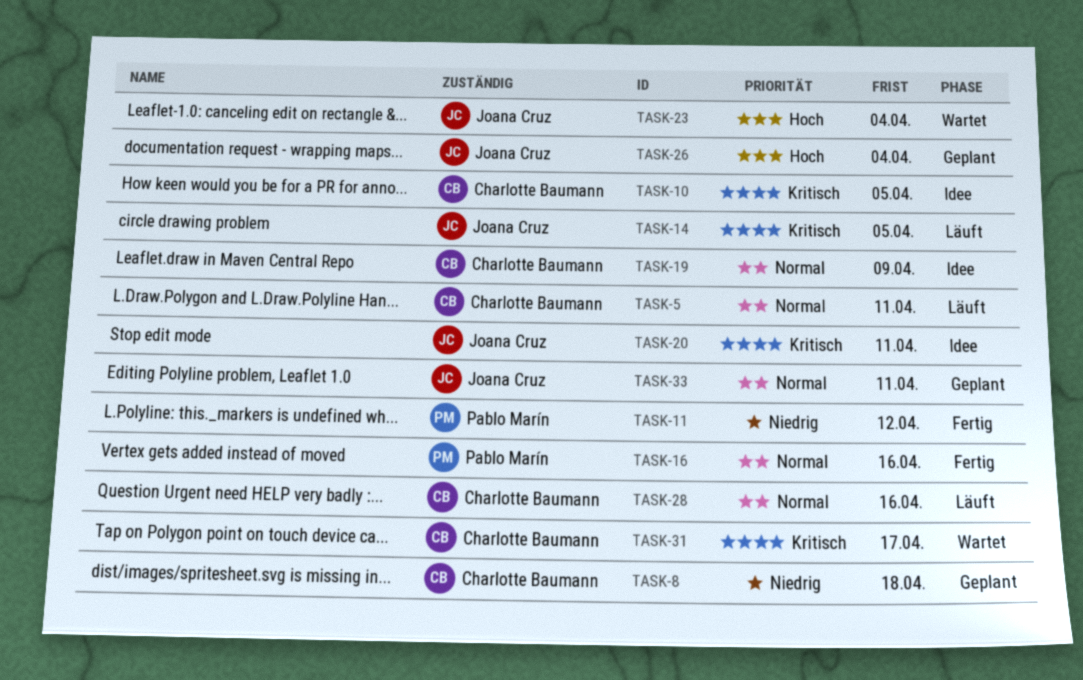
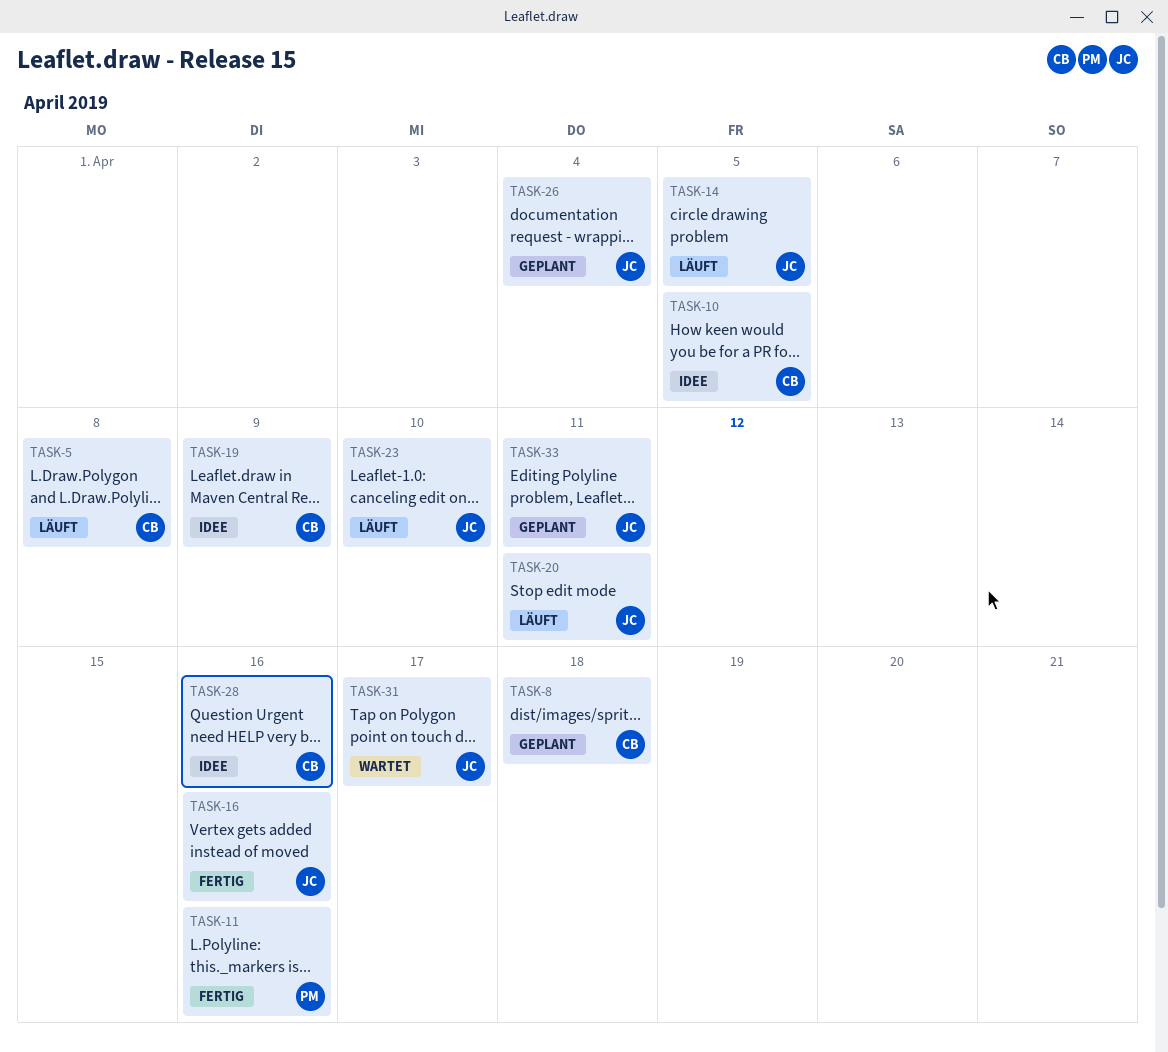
TASK-5, due: Apr 11 -> Apr 8
TASK-11, due: Apr 12 -> Apr 16
TASK-16, owner: Pablo Marín -> Joana Cruz
TASK-20, status: Idee -> Läuft
TASK-23, status: Wartet -> Läuft
TASK-23, due: Apr 4 -> Apr 10
TASK-28, status: Läuft -> Idee
TASK-31, owner: Charlotte Baumann -> Joana Cruz

